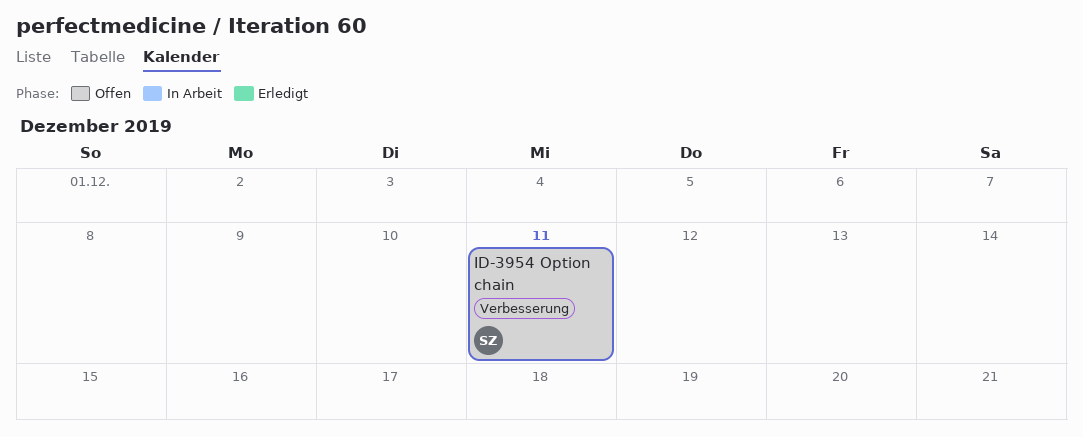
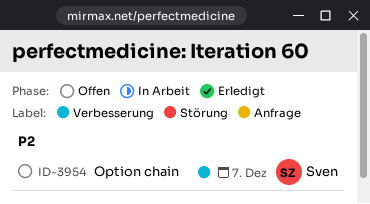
ID-3954, due: Dec 11 -> Dec 7

